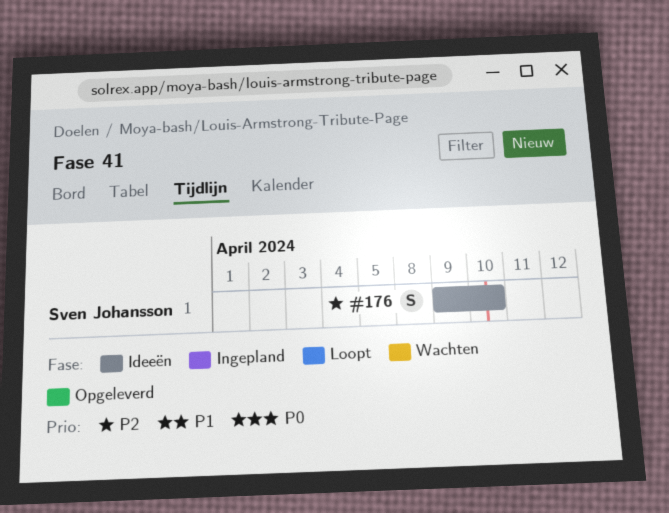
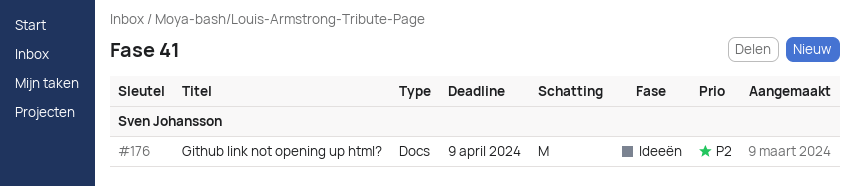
#176, estimate: S -> M
#176, due: Apr 10 -> Apr 9

